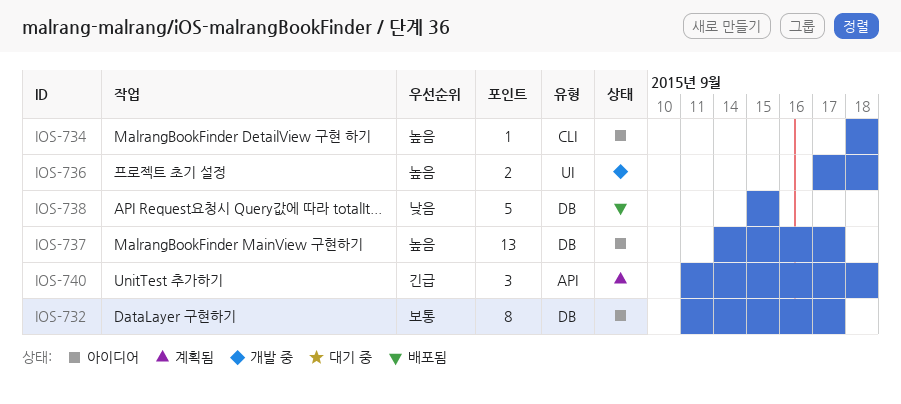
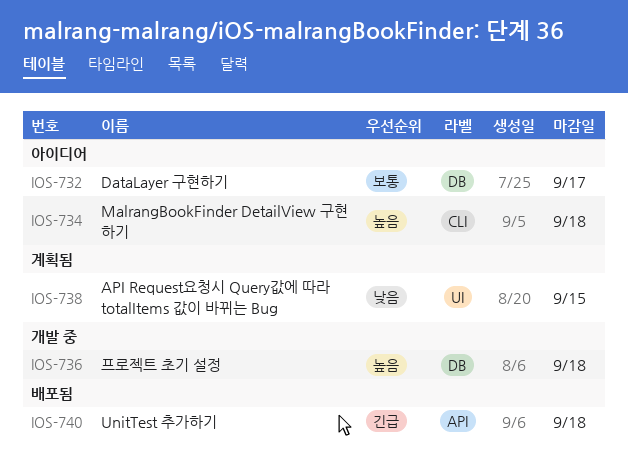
IOS-736, label: UI -> DB
IOS-737: present -> none
IOS-738, status: 배포됨 -> 계획됨
IOS-738, label: DB -> UI
IOS-740, status: 계획됨 -> 배포됨

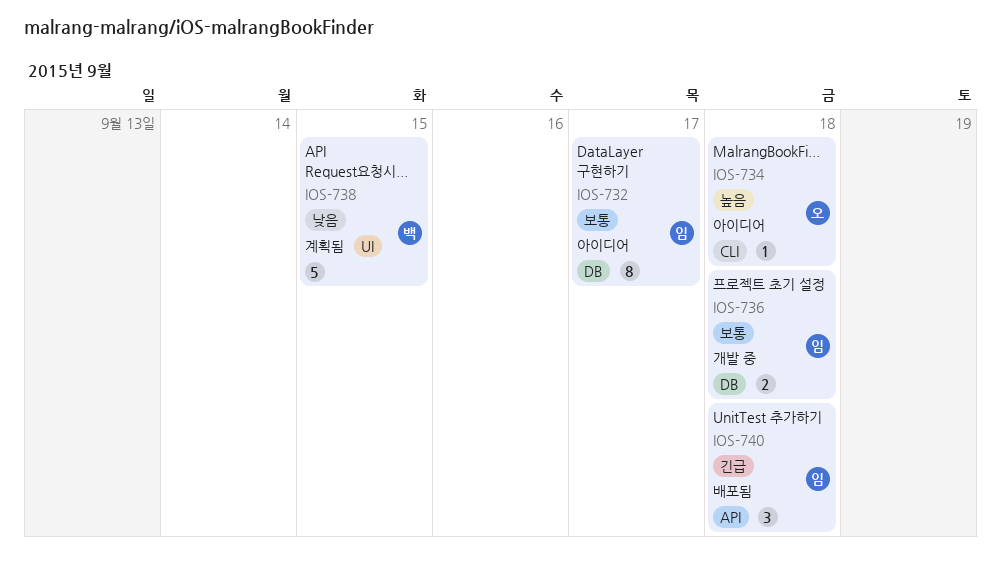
IOS-736, priority: 높음 -> 보통

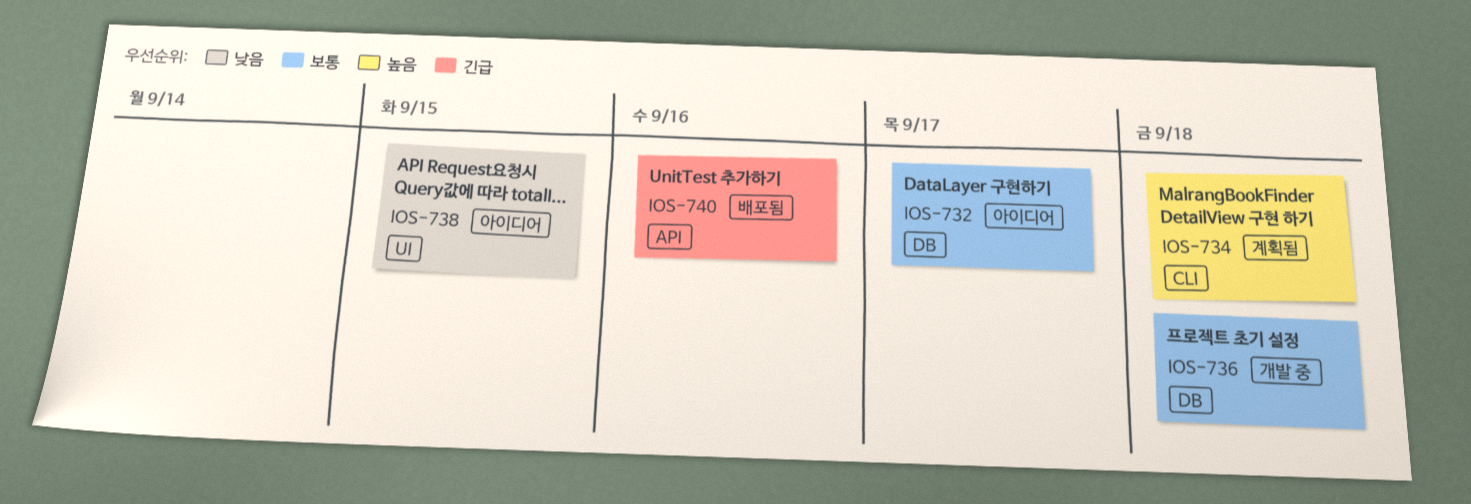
IOS-734, status: 아이디어 -> 계획됨
IOS-738, status: 계획됨 -> 아이디어
IOS-740, due: Sep 18 -> Sep 16

